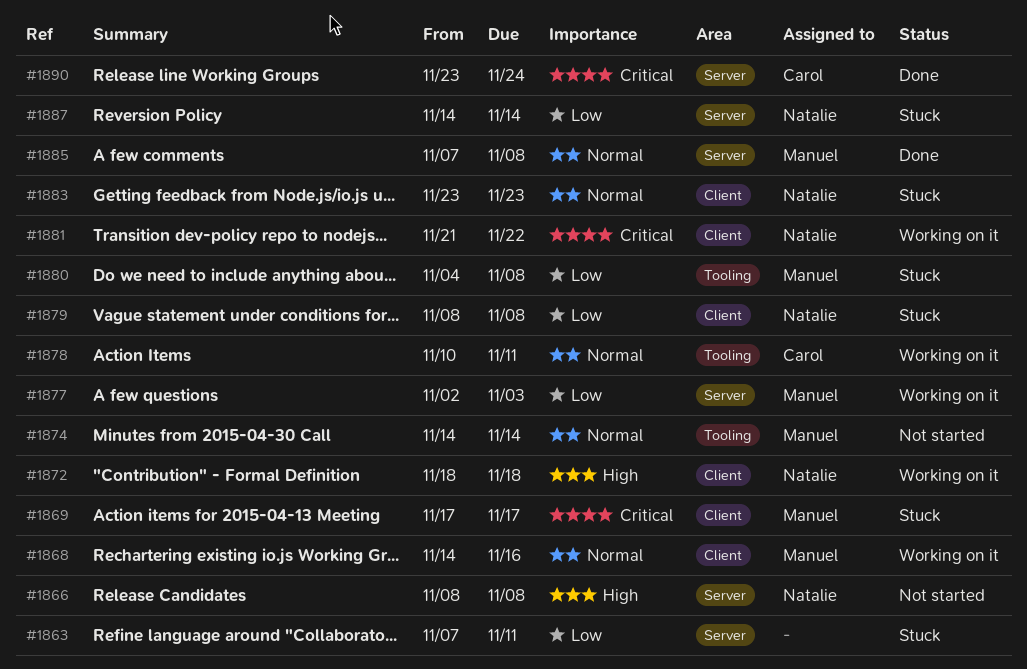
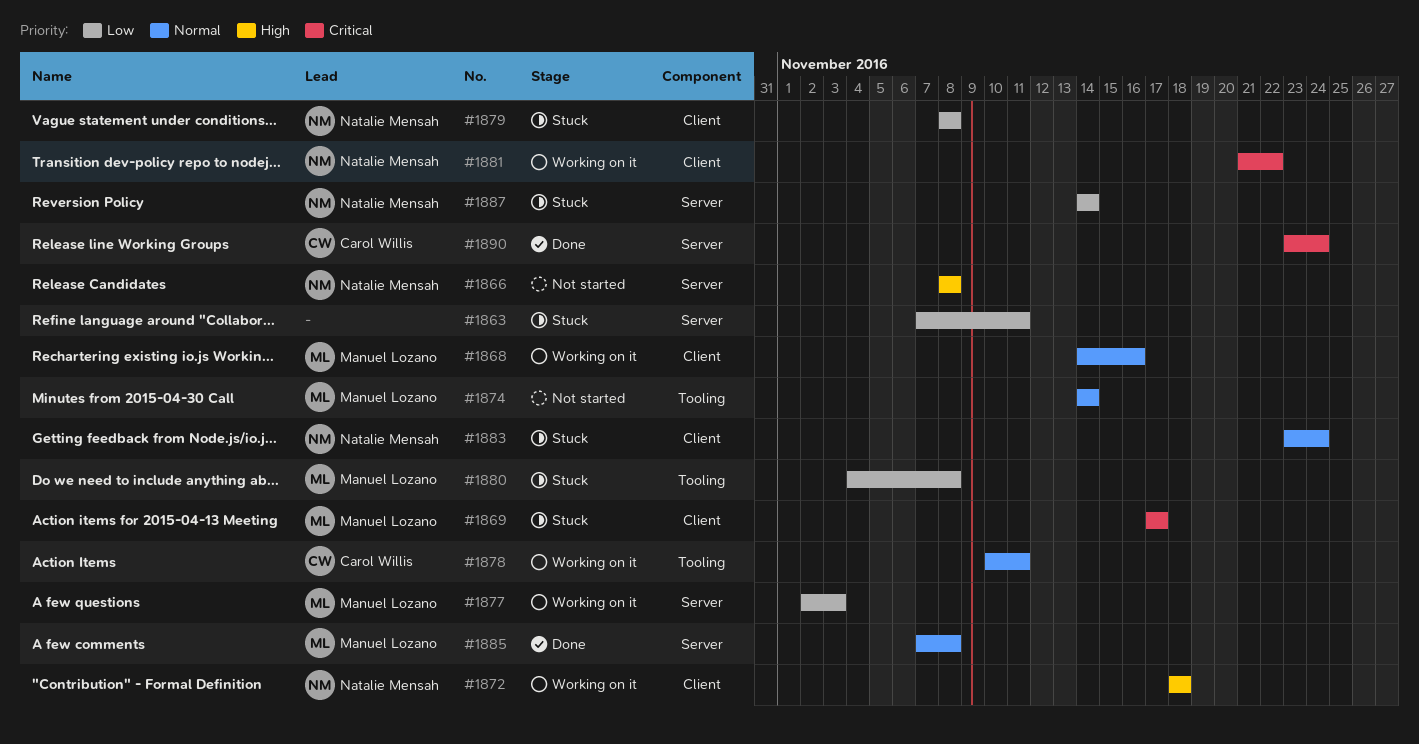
#1883, due: Nov 23 -> Nov 24

